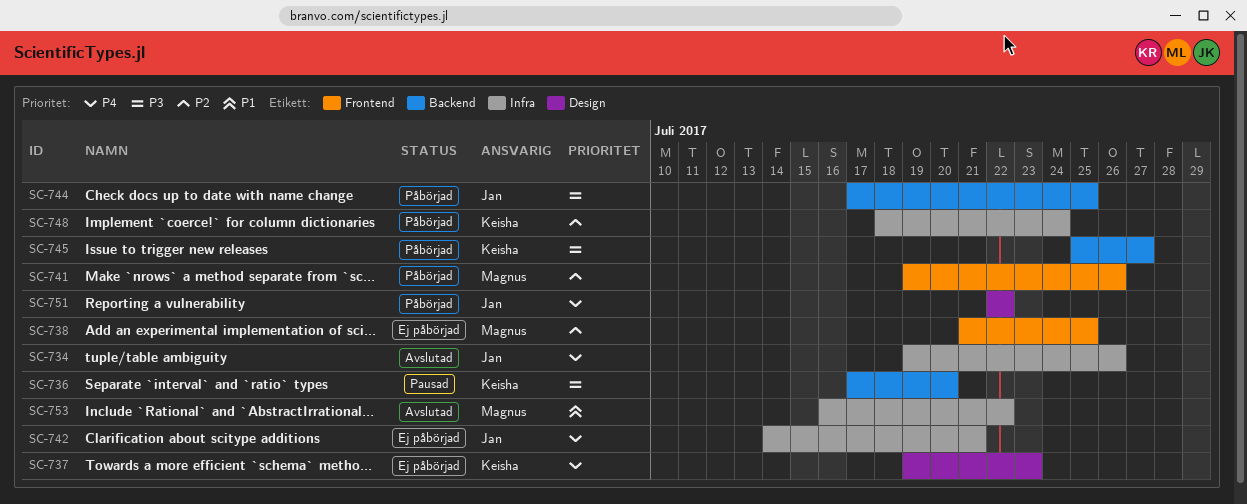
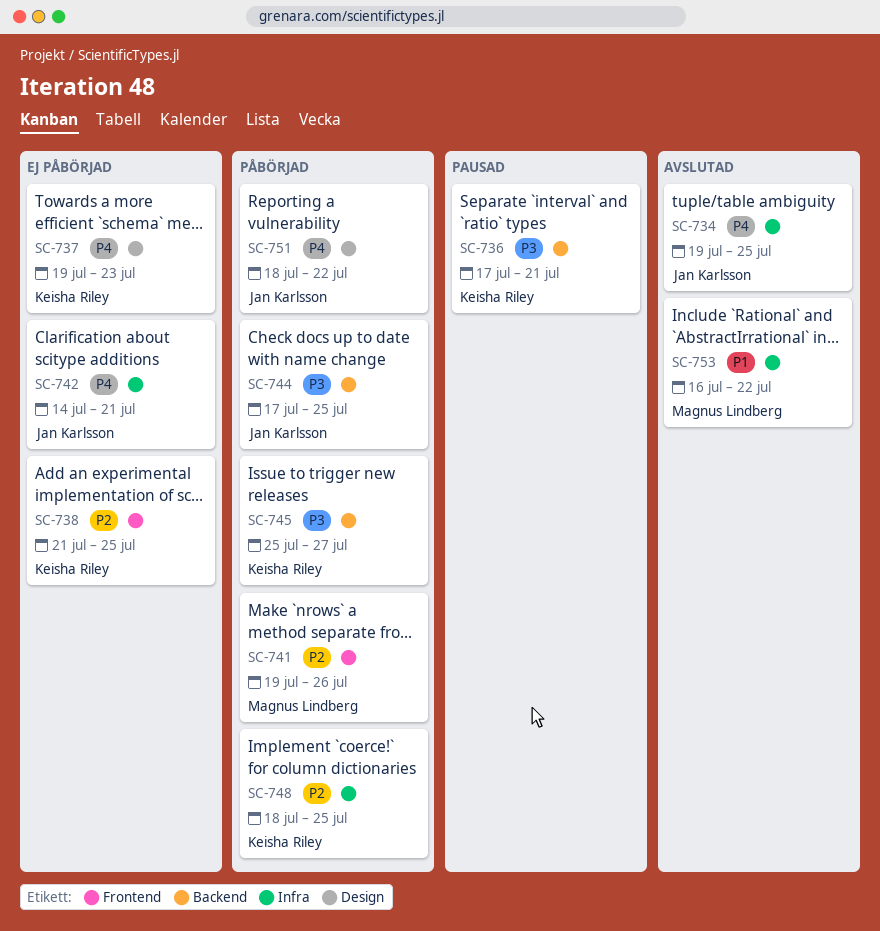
SC-734, due: Jul 26 -> Jul 25
SC-736, due: Jul 20 -> Jul 21
SC-738, owner: Magnus Lindberg -> Keisha Riley
SC-748, due: Jul 24 -> Jul 25
SC-751, start: Jul 22 -> Jul 18

